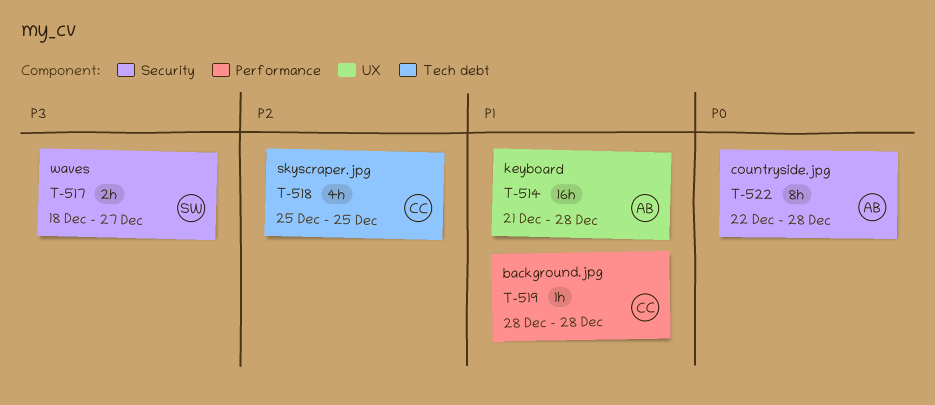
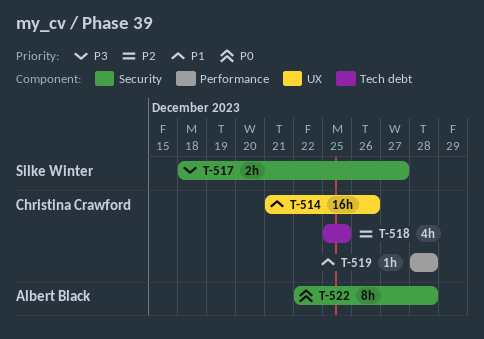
T-514, owner: Albert Black -> Christina Crawford
T-514, due: Dec 28 -> Dec 26

